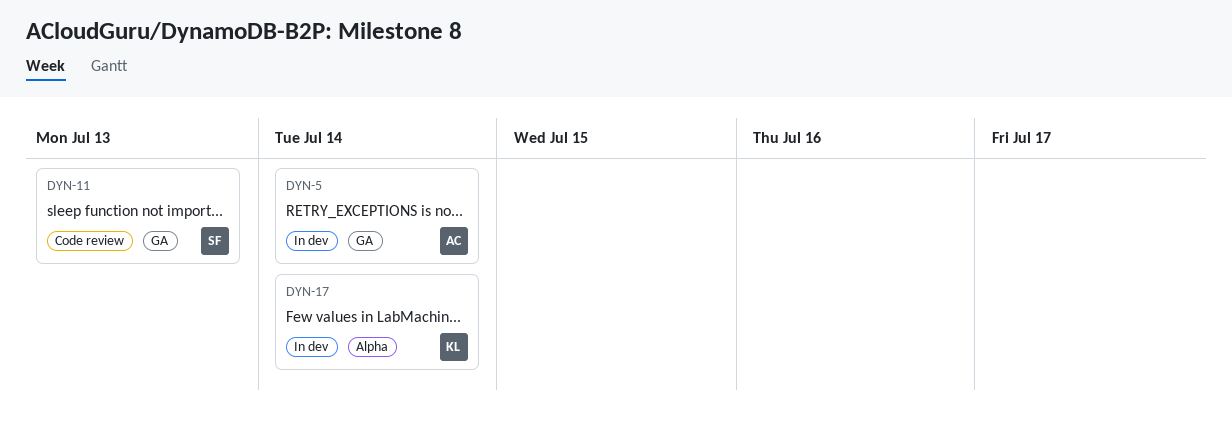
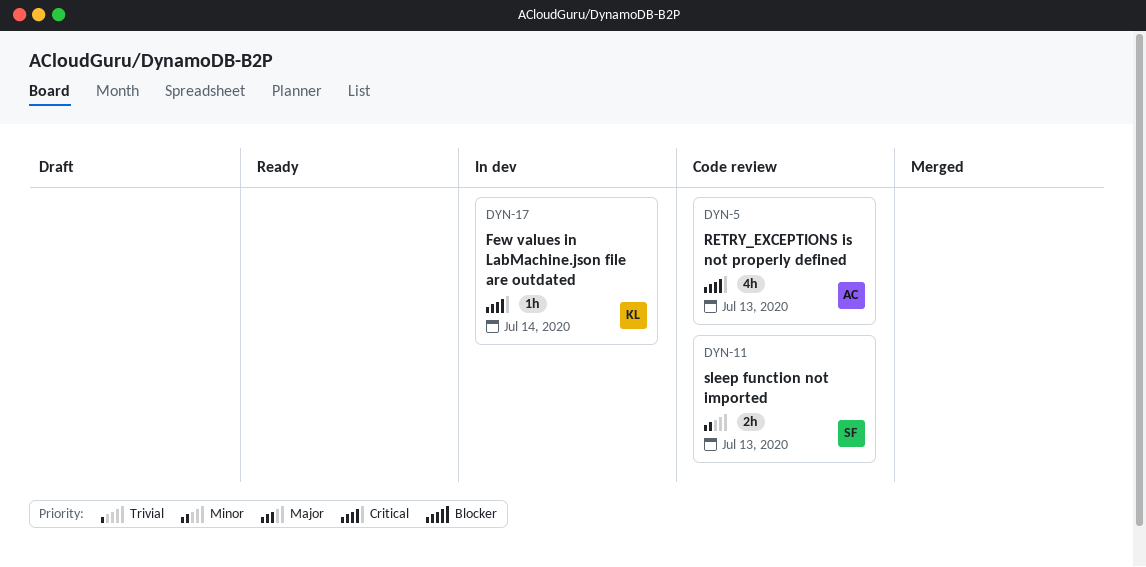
DYN-5, status: In dev -> Code review
DYN-5, due: Jul 14 -> Jul 13

